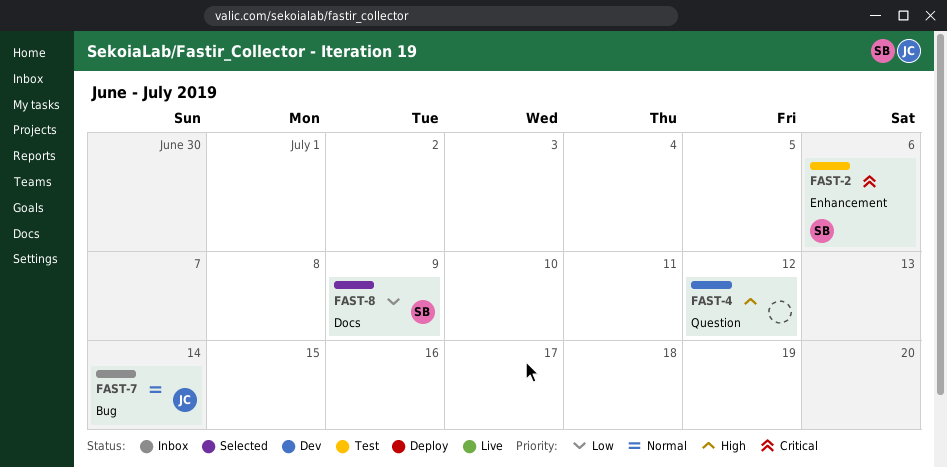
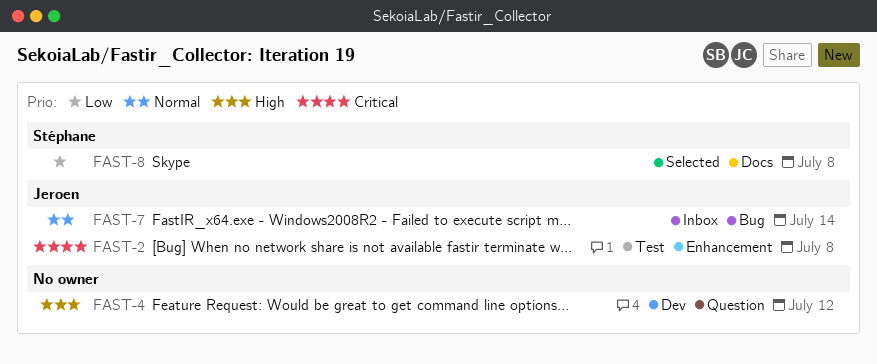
FAST-2, owner: Stéphane -> Jeroen
FAST-2, due: Jul 6 -> Jul 8
FAST-8, due: Jul 9 -> Jul 8

